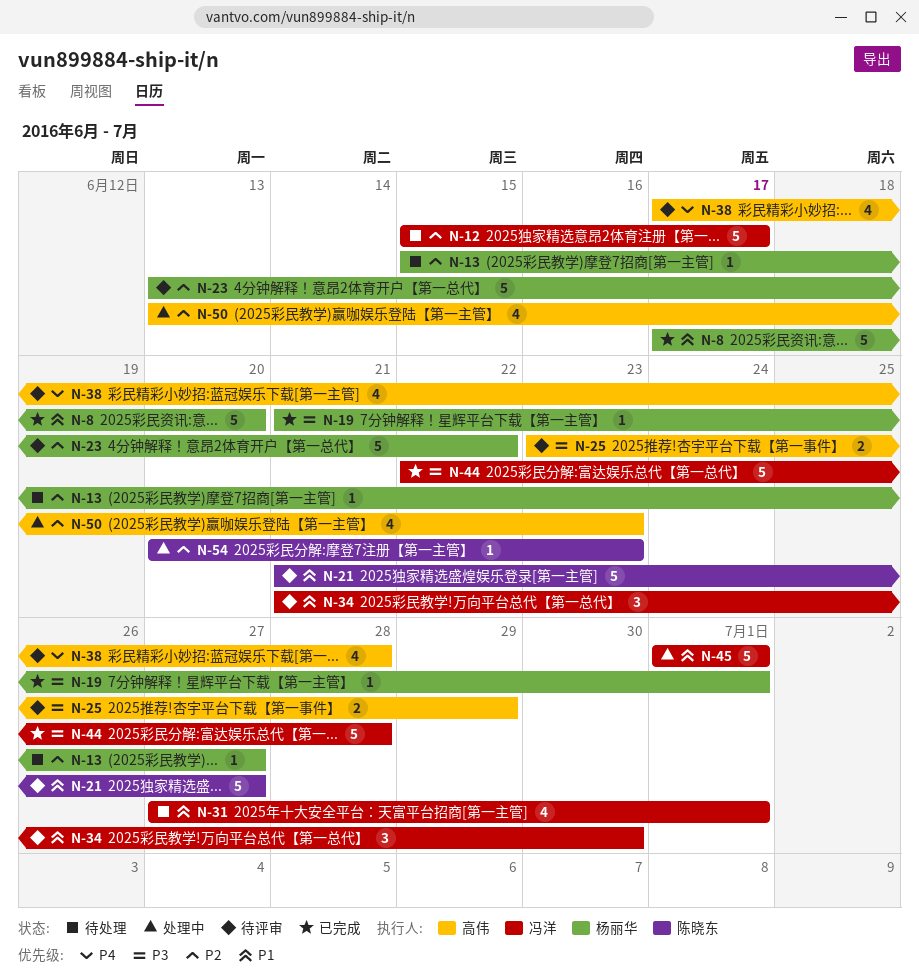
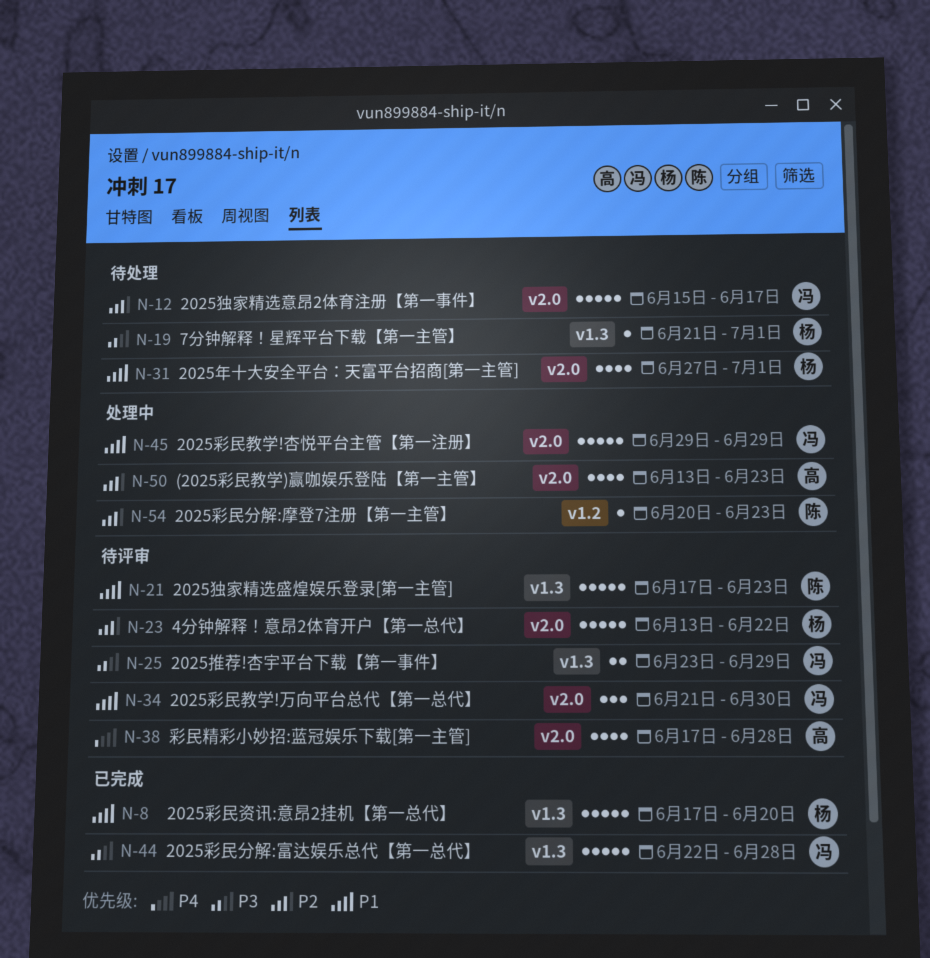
N-13: present -> none
N-19, status: 已完成 -> 待处理
N-21, start: Jun 21 -> Jun 17
N-21, due: Jun 27 -> Jun 23
N-25, owner: 高伟 -> 冯洋
N-31, owner: 冯洋 -> 杨丽华
N-45, start: Jul 1 -> Jun 29
N-45, due: Jul 1 -> Jun 29

